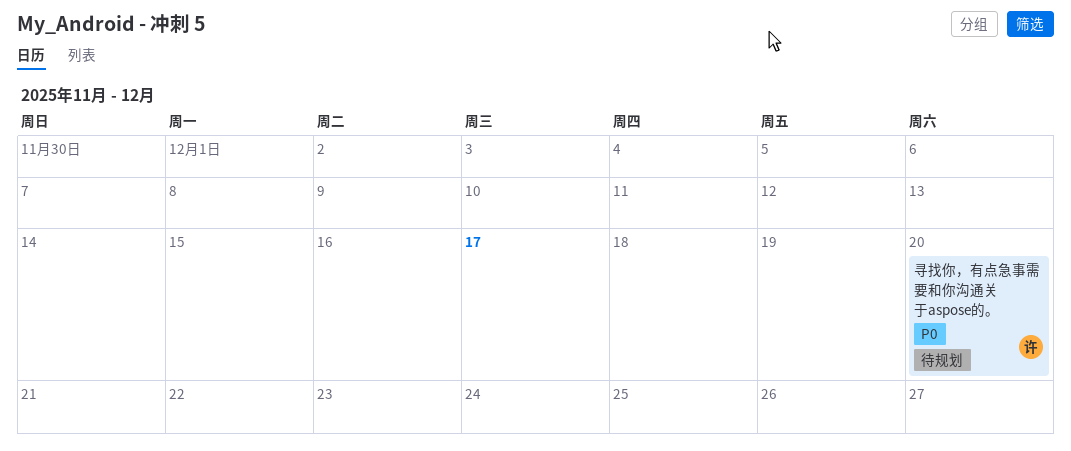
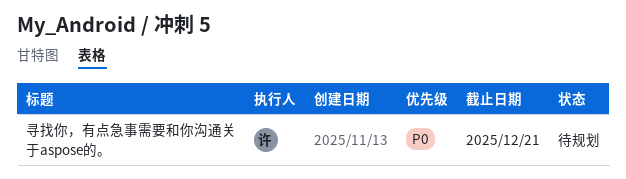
寻找你，有点急事需要和你沟通关于aspose的。, due: Dec 20 -> Dec 21

